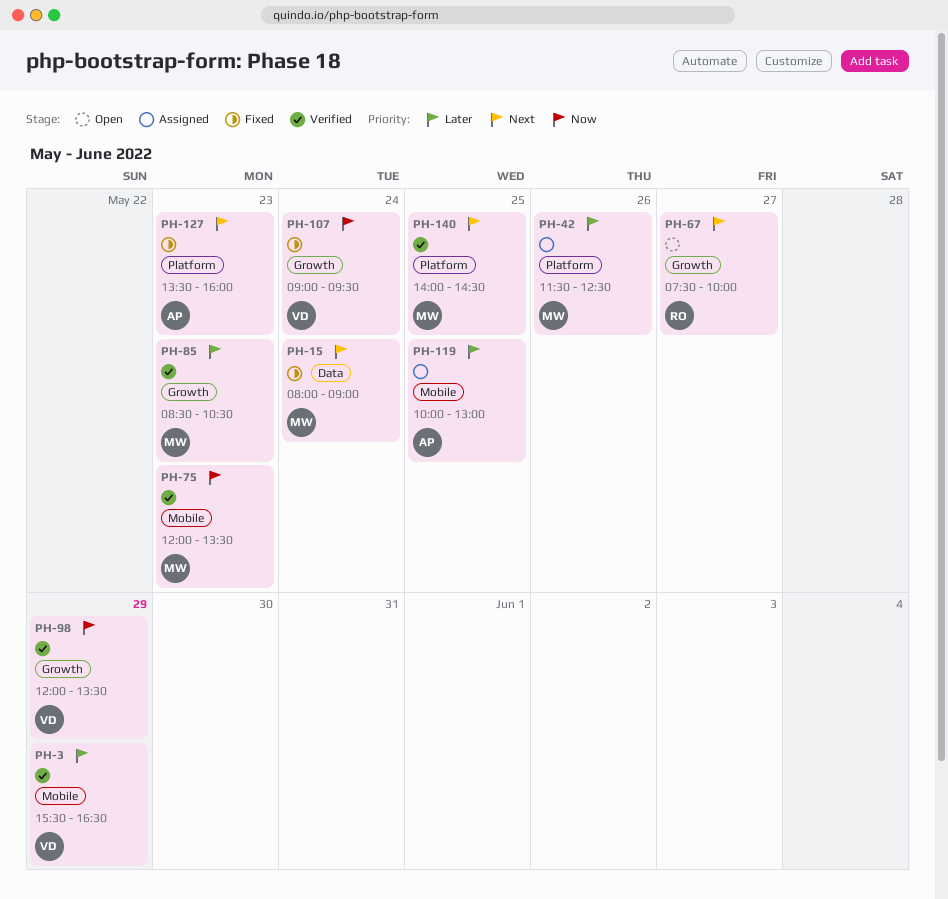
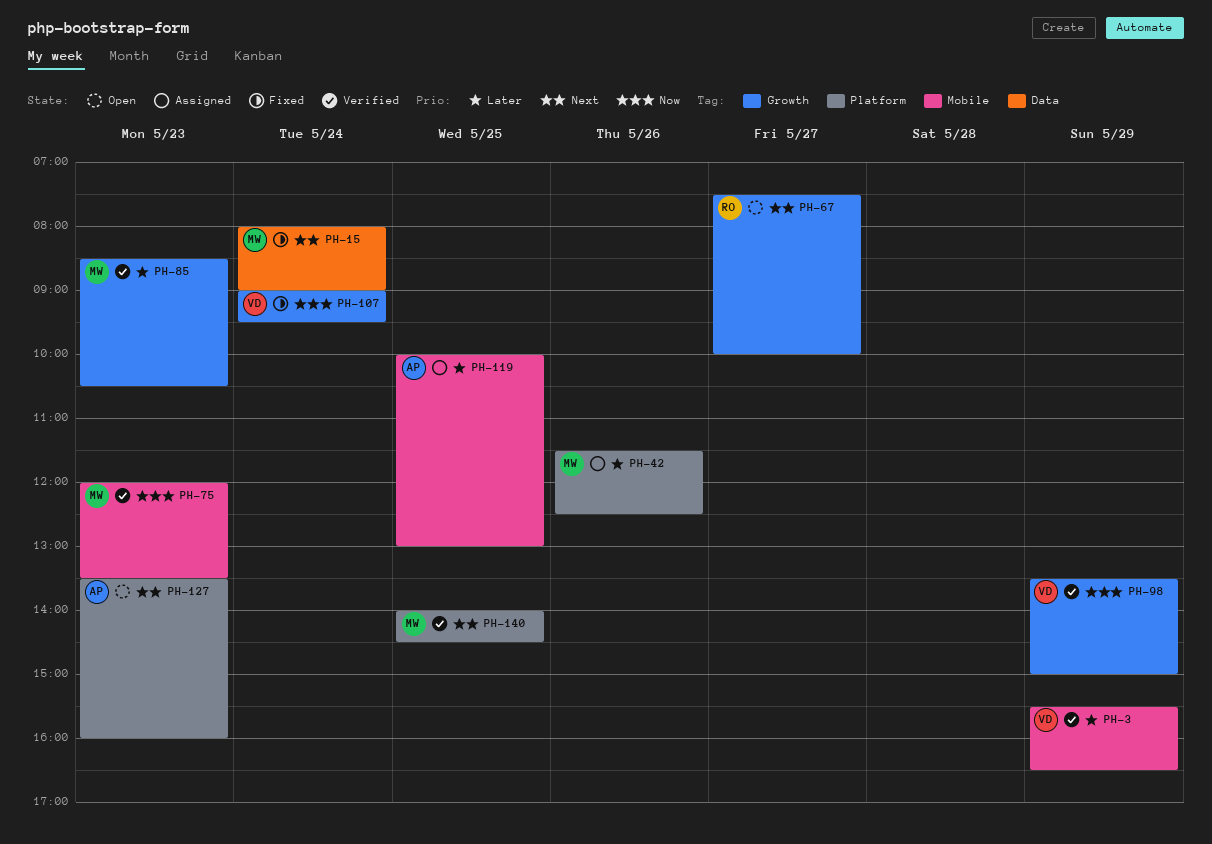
PH-98, begins: 12:00 -> 13:30
PH-98, ends: 13:30 -> 15:00
PH-127, status: Fixed -> Open

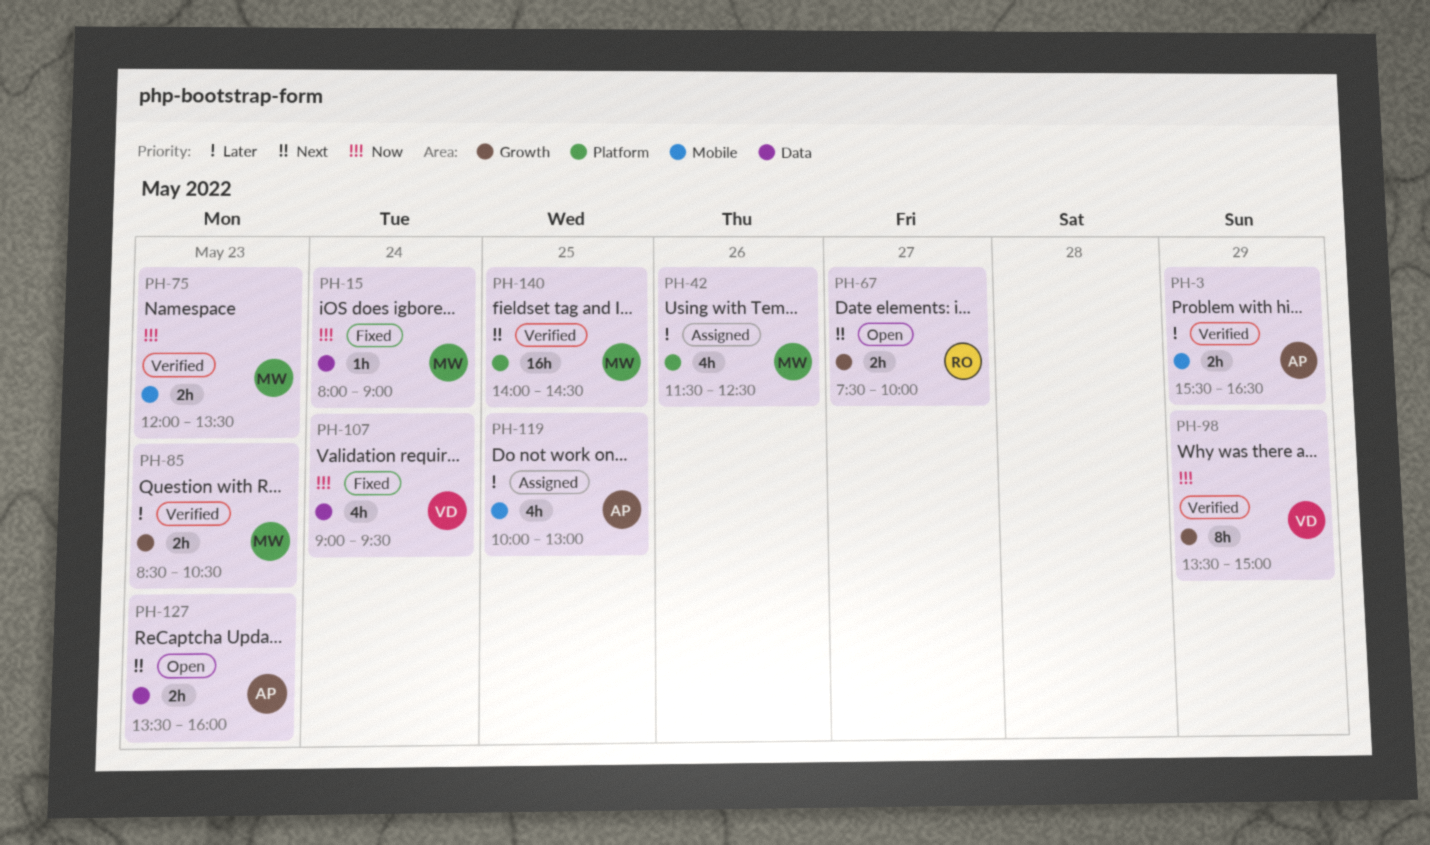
PH-3, owner: VD -> AP
PH-15, priority: Next -> Now
PH-107, label: Growth -> Data
PH-127, label: Platform -> Data

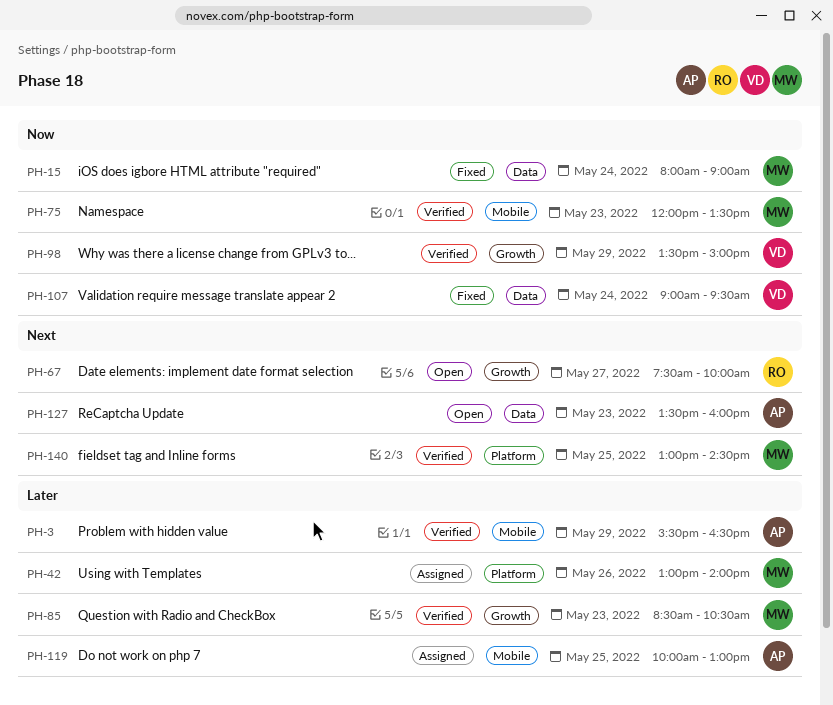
PH-42, begins: 11:30 -> 13:00
PH-42, ends: 12:30 -> 14:00
PH-140, begins: 14:00 -> 13:00

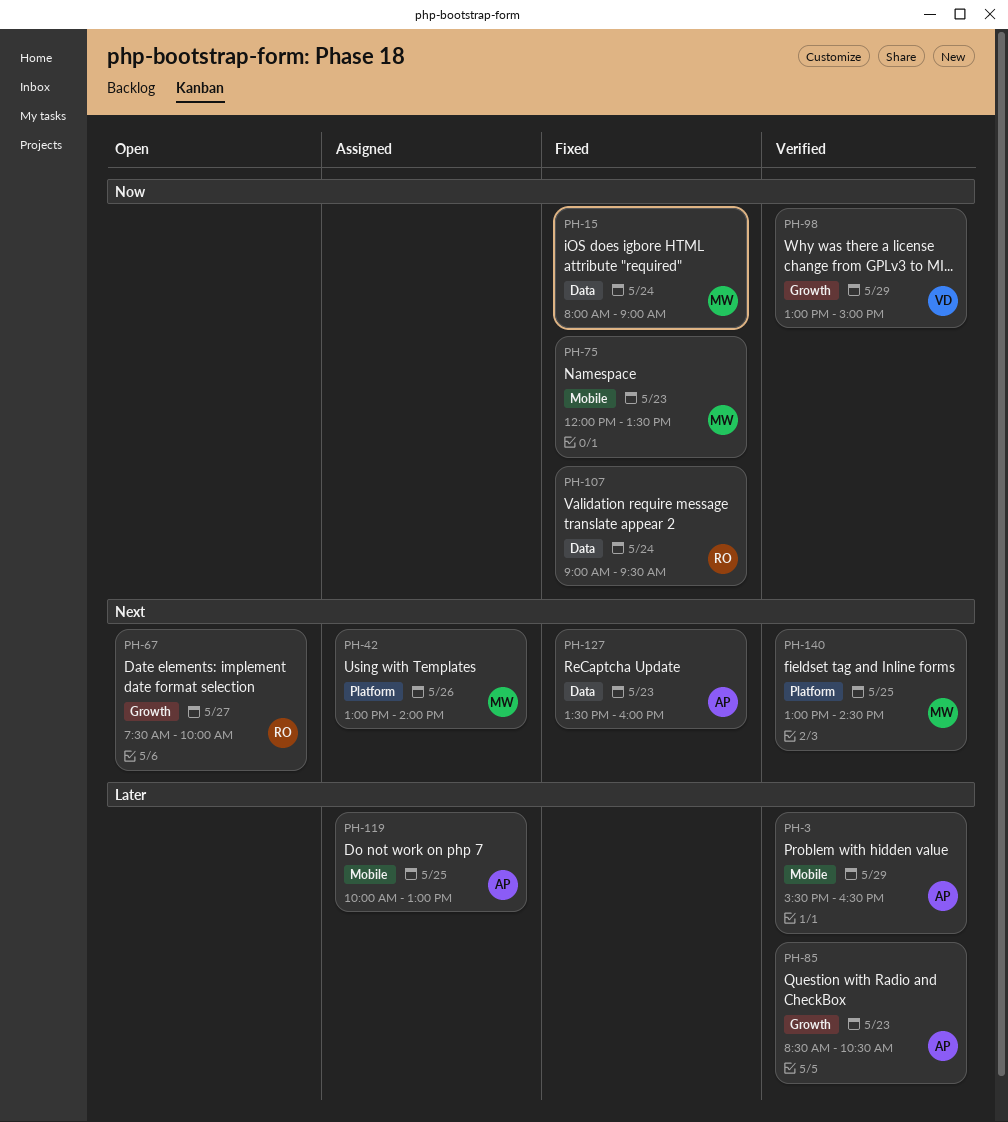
PH-42, priority: Later -> Next
PH-75, status: Verified -> Fixed
PH-85, owner: MW -> AP
PH-98, begins: 13:30 -> 13:00
PH-107, owner: VD -> RO
PH-127, status: Open -> Fixed

